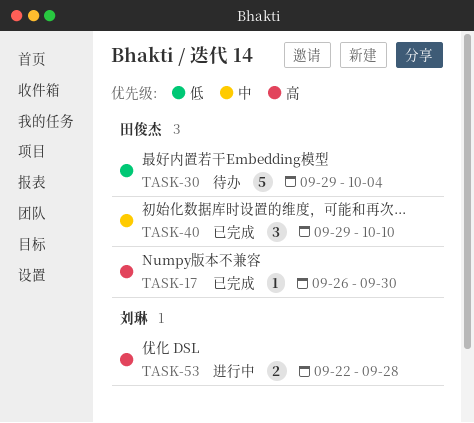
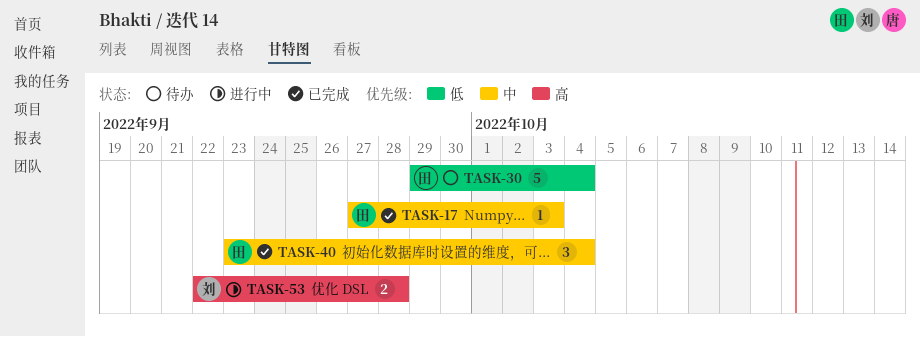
TASK-17, priority: 高 -> 中
TASK-17, start: Sep 26 -> Sep 27
TASK-17, due: Sep 30 -> Oct 3
TASK-40, start: Sep 29 -> Sep 23
TASK-40, due: Oct 10 -> Oct 4

